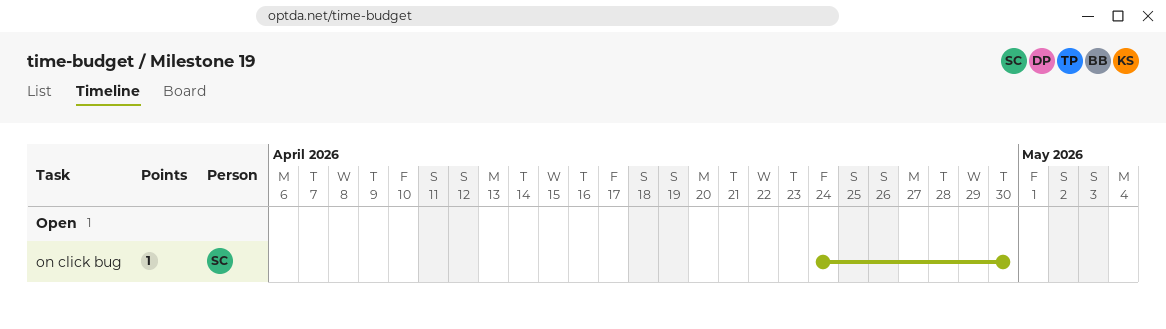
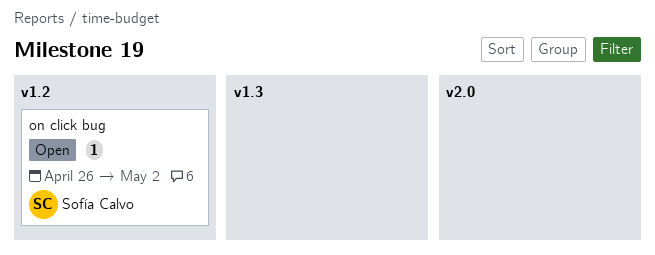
on click bug, start: Apr 24 -> Apr 26
on click bug, due: Apr 30 -> May 2

